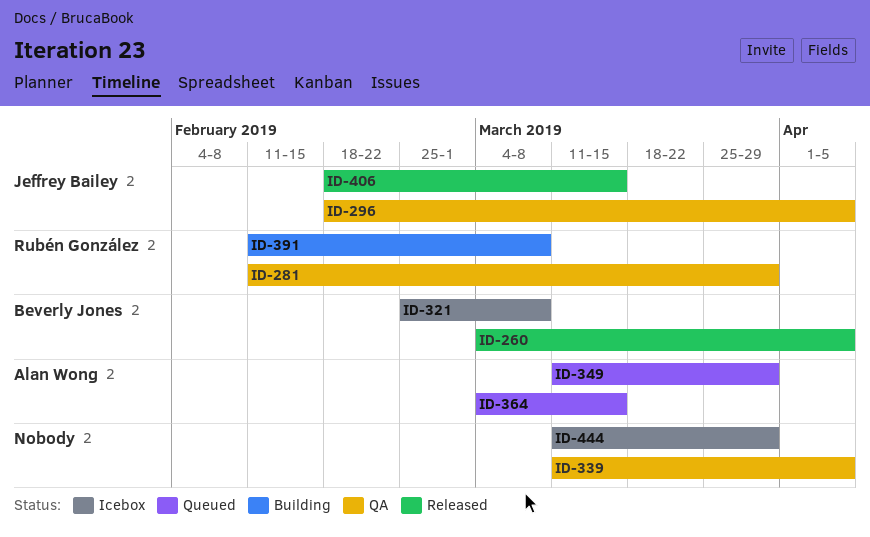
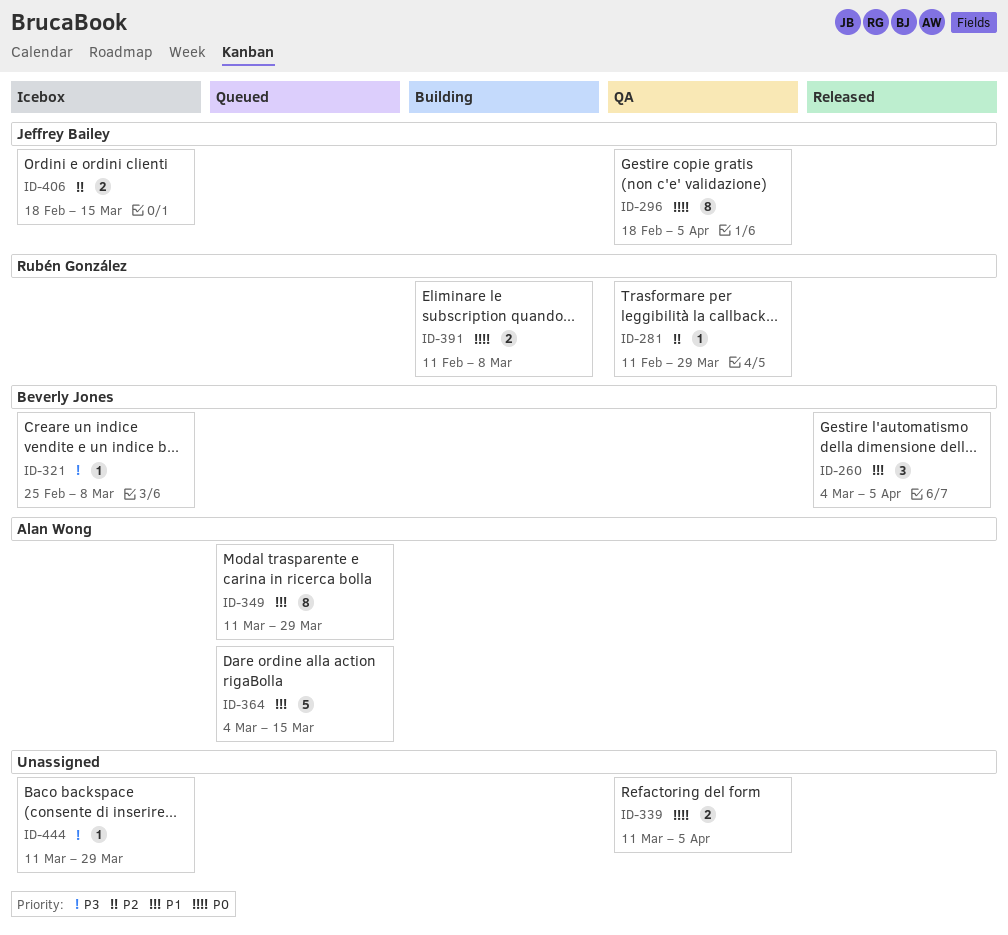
ID-406, status: Released -> Icebox

